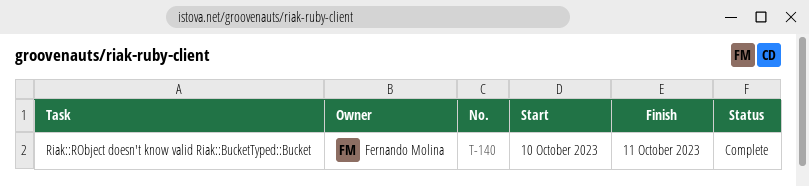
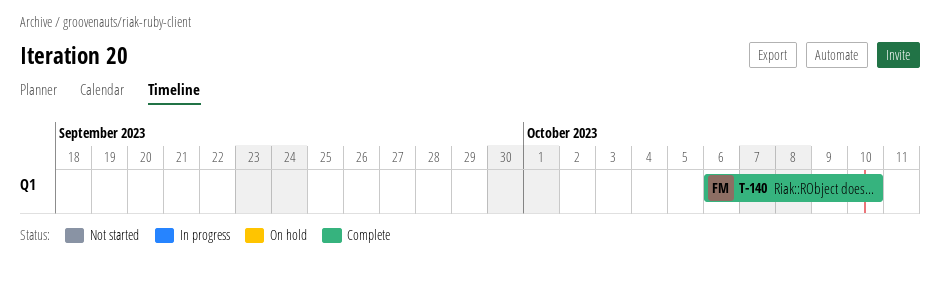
T-140, start: Oct 10 -> Oct 6
T-140, due: Oct 11 -> Oct 10

